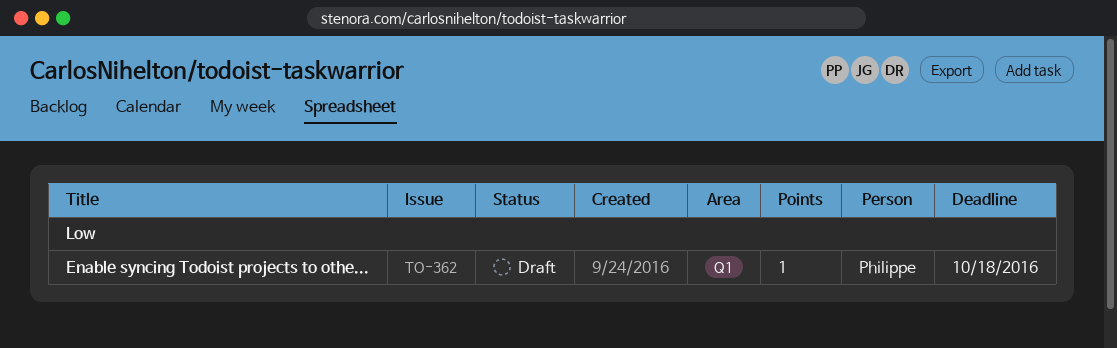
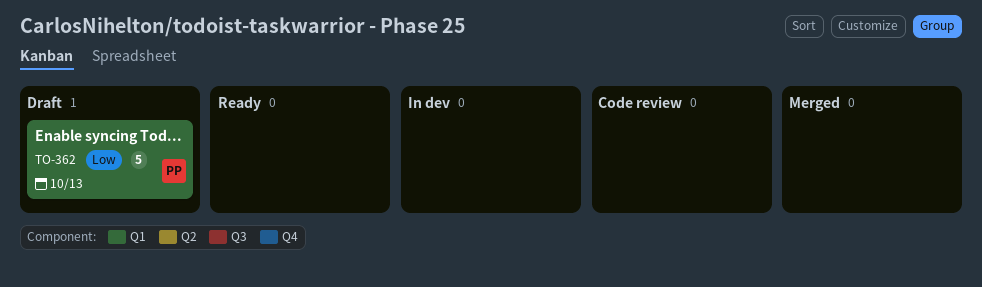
TO-362, estimate: 1 -> 5
TO-362, due: Oct 18 -> Oct 13

